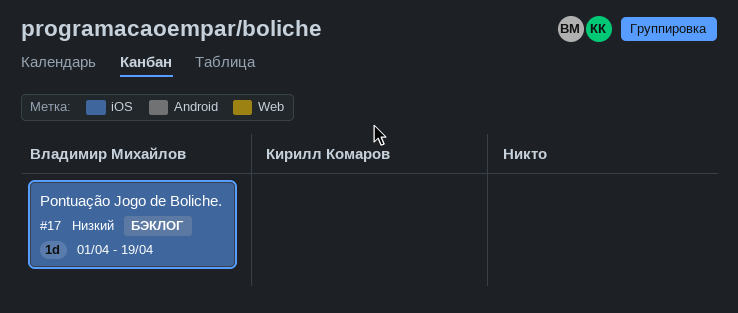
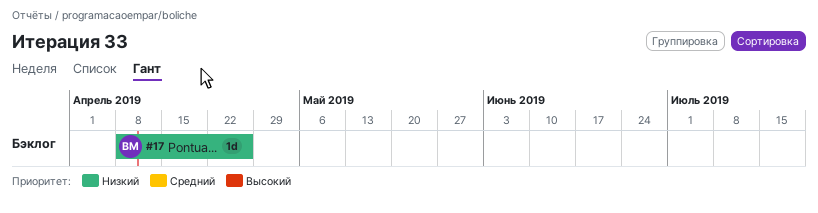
#17, start: Apr 1 -> Apr 8
#17, due: Apr 19 -> Apr 26

